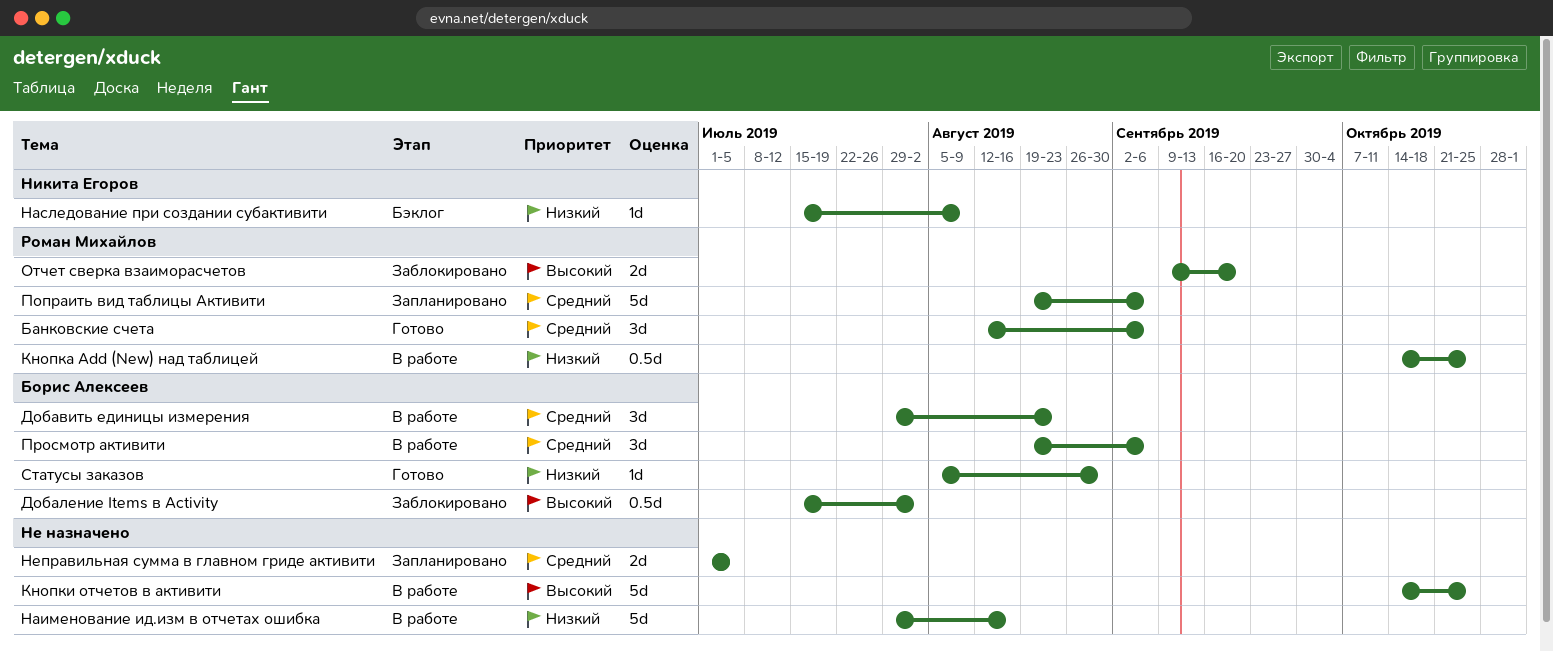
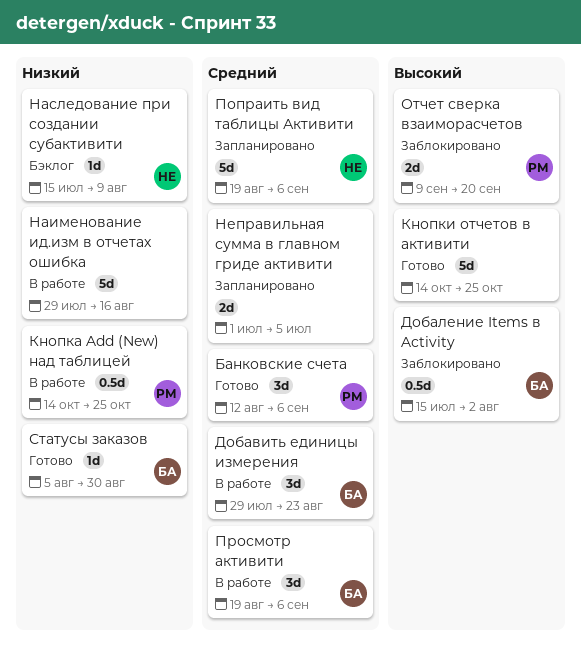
Кнопки отчетов в активити, status: В работе -> Готово
Попраить вид таблицы Активити, owner: Роман Михайлов -> Никита Егоров

